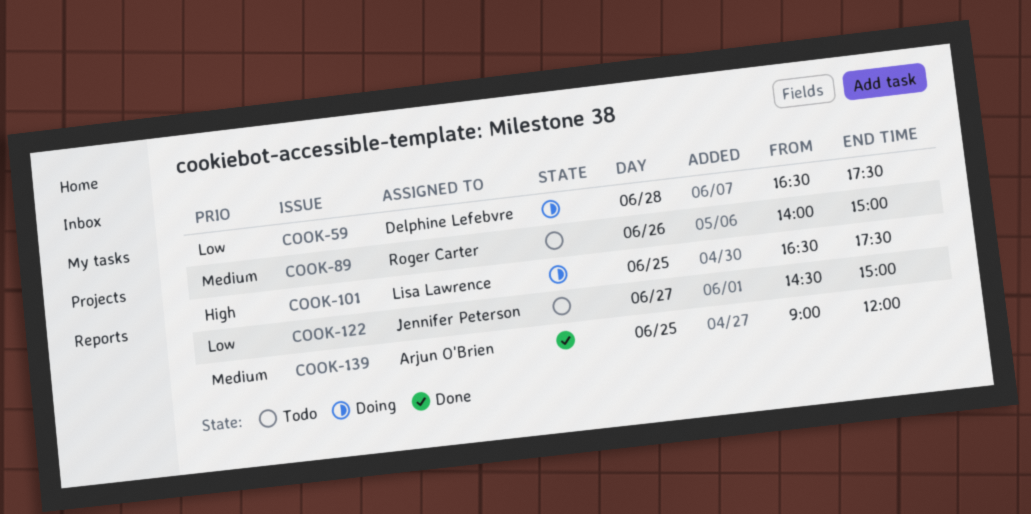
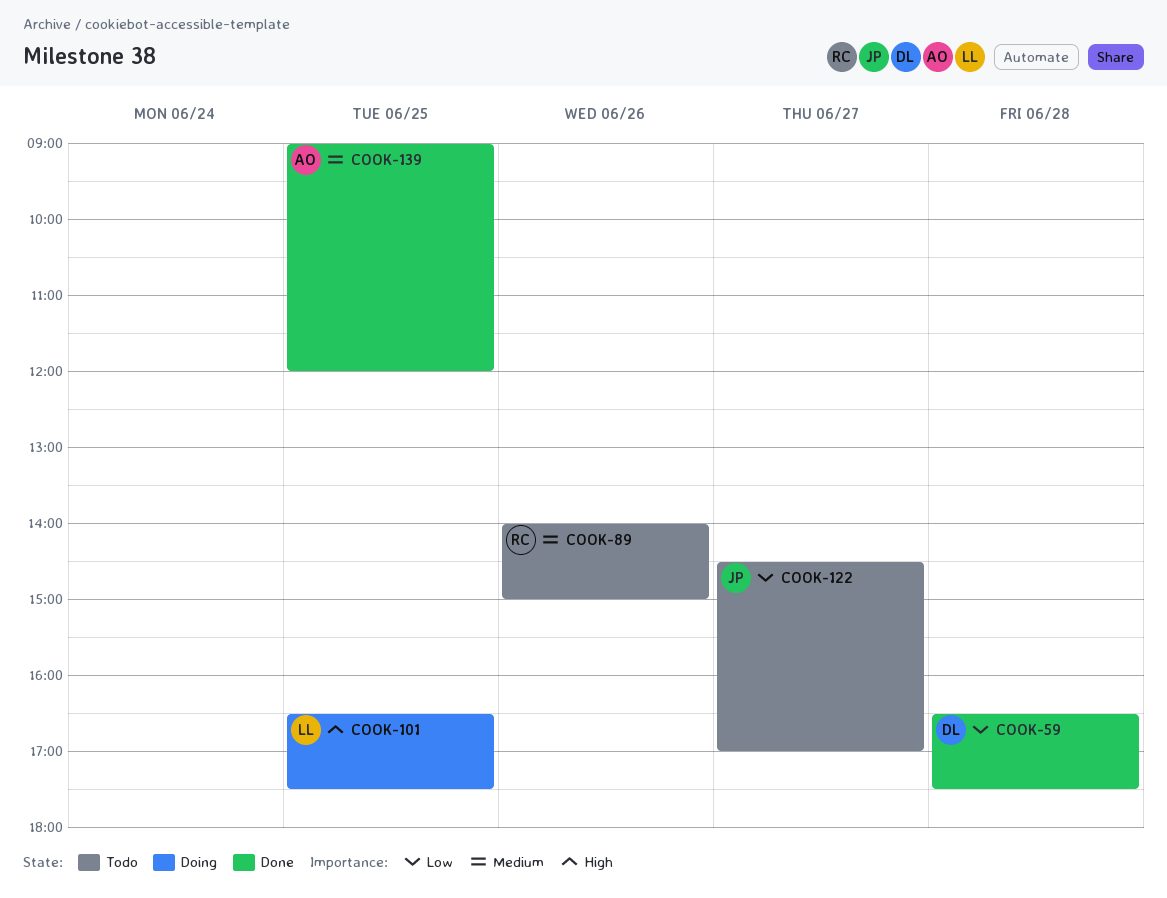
COOK-59, status: Doing -> Done
COOK-122, ends: 15:00 -> 17:00

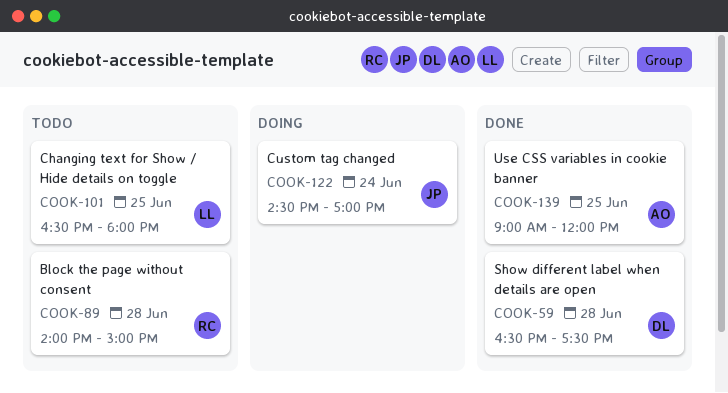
COOK-89, day: Jun 26 -> Jun 28
COOK-101, status: Doing -> Todo
COOK-101, ends: 17:30 -> 18:00
COOK-122, status: Todo -> Doing
COOK-122, day: Jun 27 -> Jun 24

